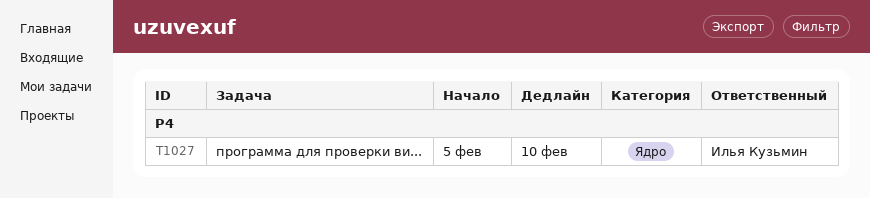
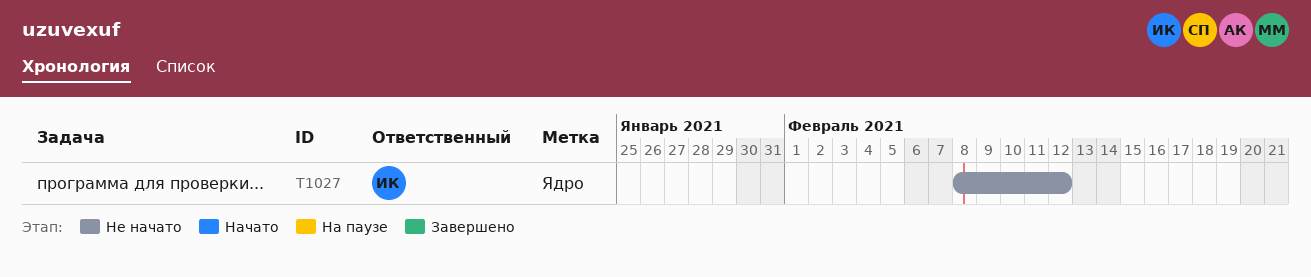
T1027, start: Feb 5 -> Feb 8
T1027, due: Feb 10 -> Feb 12

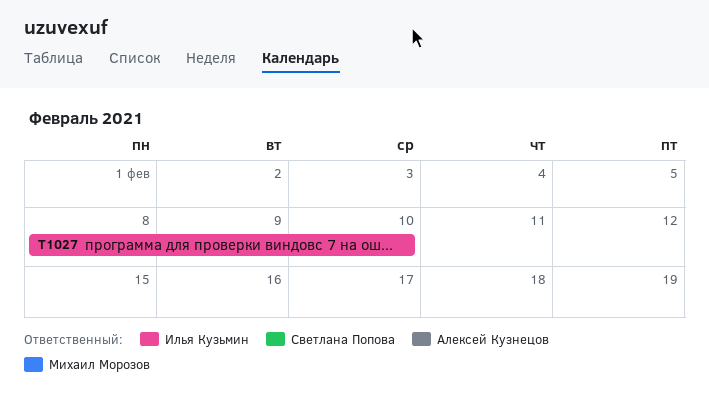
T1027, due: Feb 12 -> Feb 10

